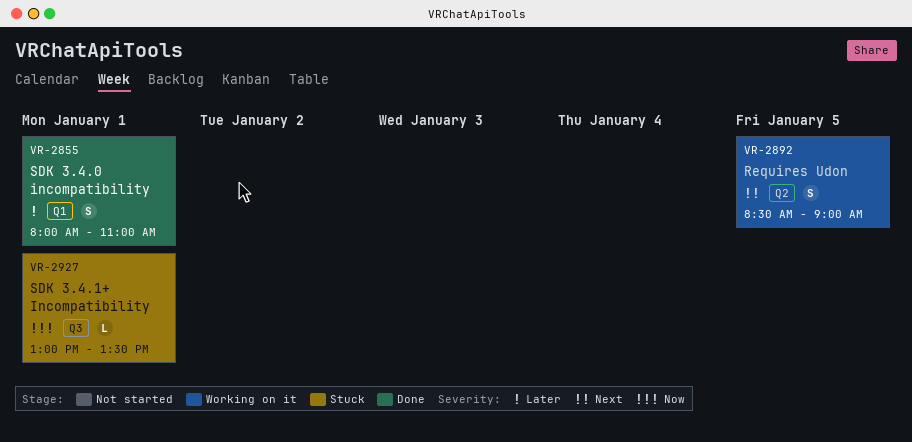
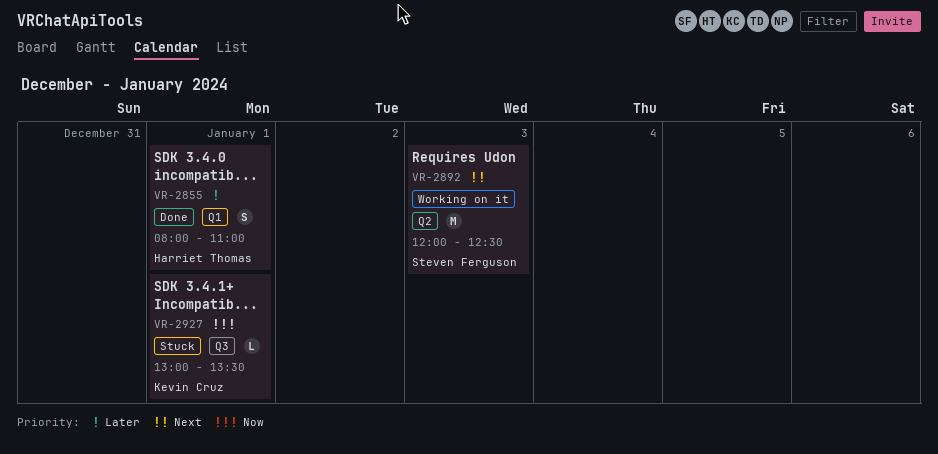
VR-2892, estimate: S -> M
VR-2892, day: Jan 5 -> Jan 3
VR-2892, begins: 08:30 -> 12:00
VR-2892, ends: 09:00 -> 12:30

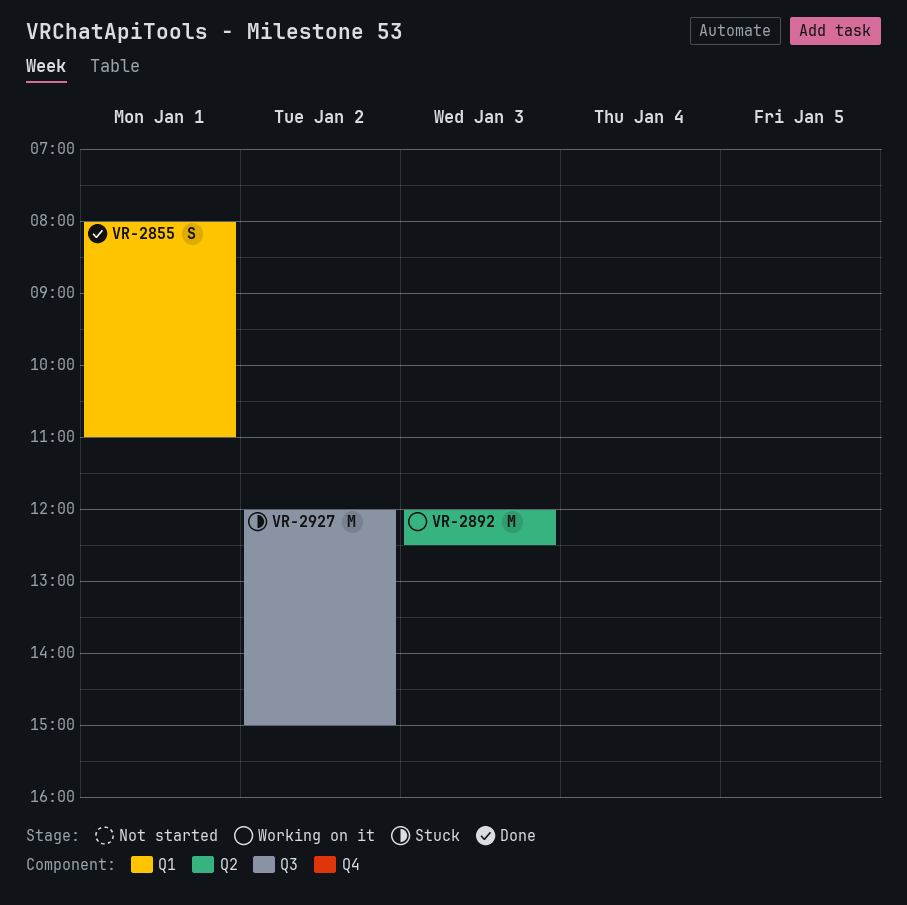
VR-2927, estimate: L -> M
VR-2927, day: Jan 1 -> Jan 2
VR-2927, begins: 13:00 -> 12:00
VR-2927, ends: 13:30 -> 15:00

